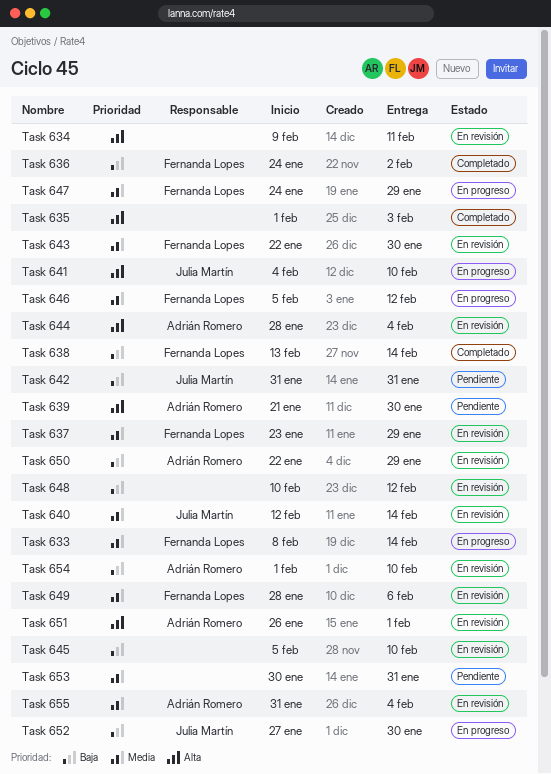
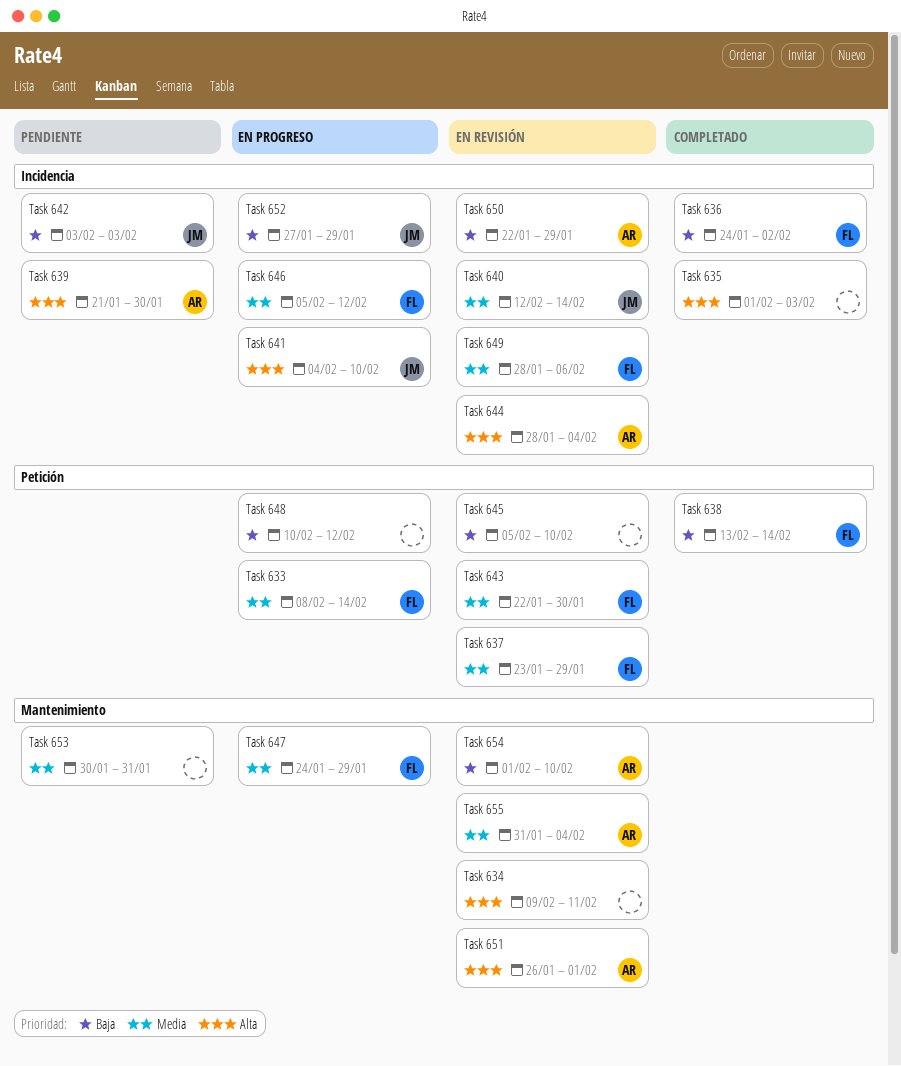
Task 642, start: Jan 31 -> Feb 3
Task 642, due: Jan 31 -> Feb 3
Task 648, status: En revisión -> En progreso
Task 652, due: Jan 30 -> Jan 29

